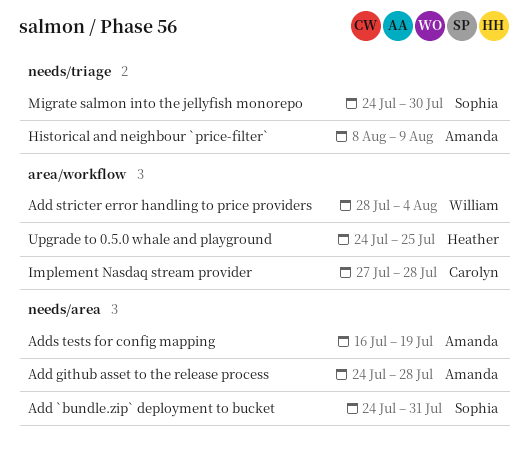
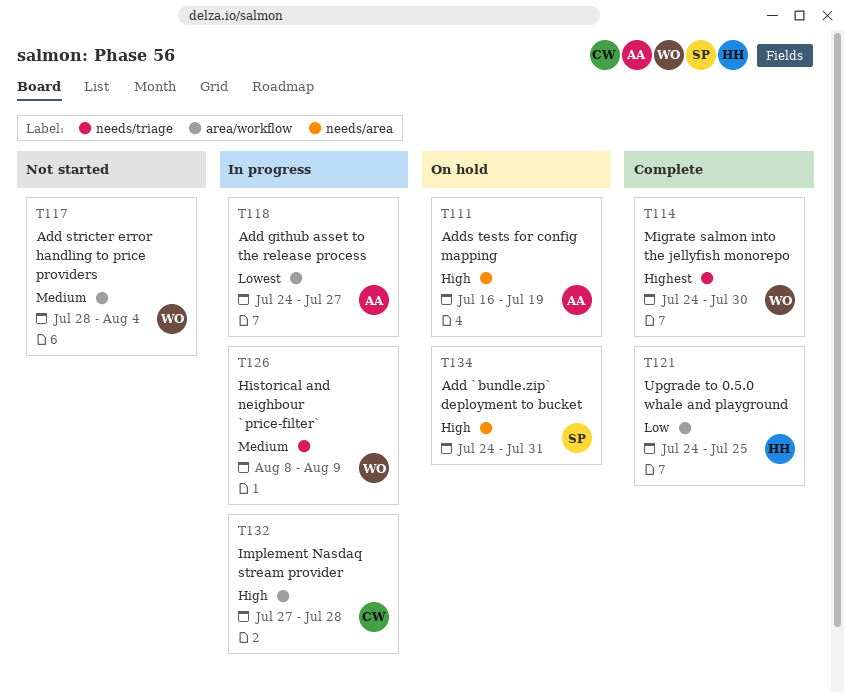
Add github asset to the release process, label: needs/area -> area/workflow
Add github asset to the release process, due: Jul 28 -> Jul 27
Historical and neighbour `price-filter`, owner: Amanda -> William
Migrate salmon into the jellyfish monorepo, owner: Sophia -> William

